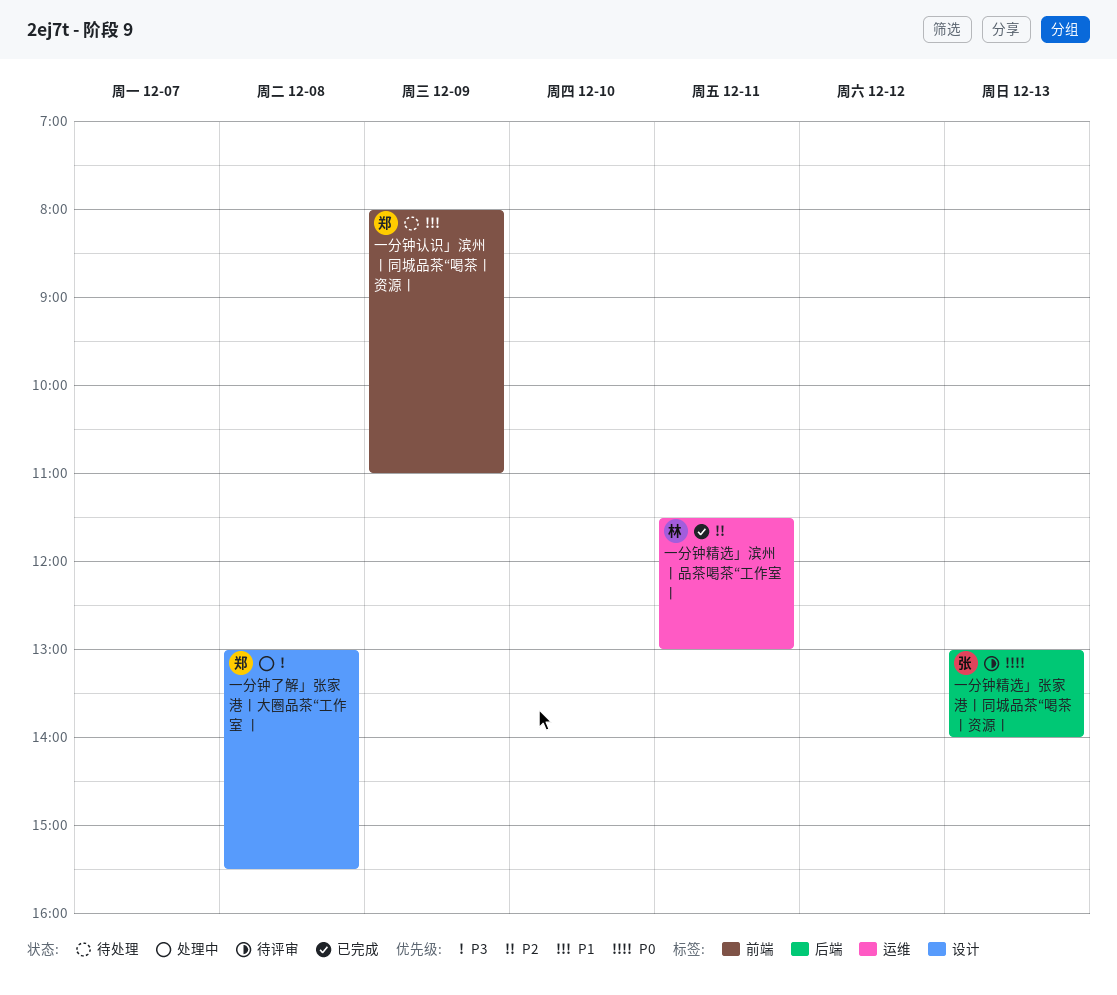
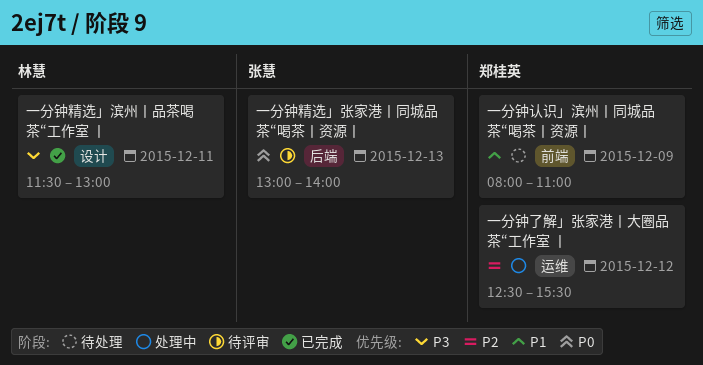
一分钟了解」张家港丨大圈品茶“工作室 丨, priority: P3 -> P2
一分钟了解」张家港丨大圈品茶“工作室 丨, label: 设计 -> 运维
一分钟了解」张家港丨大圈品茶“工作室 丨, day: Dec 8 -> Dec 12
一分钟了解」张家港丨大圈品茶“工作室 丨, begins: 13:00 -> 12:30
一分钟精选」滨州丨品茶喝茶“工作室 丨, priority: P2 -> P3
一分钟精选」滨州丨品茶喝茶“工作室 丨, label: 运维 -> 设计

